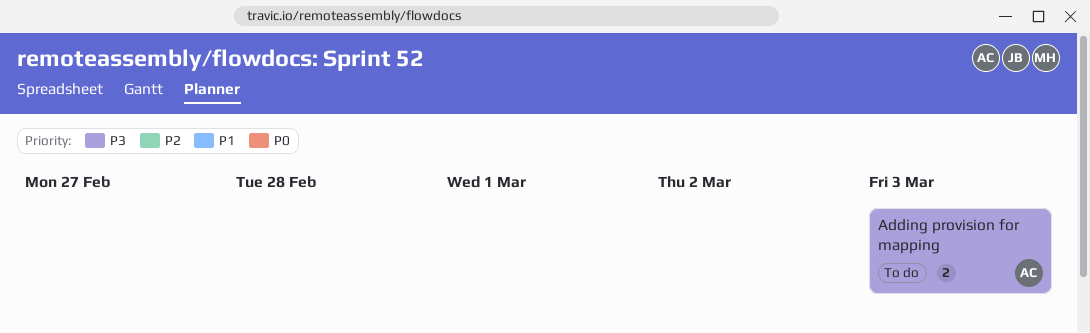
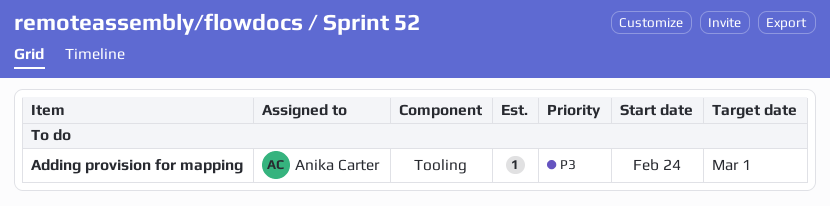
Adding provision for mapping, estimate: 2 -> 1
Adding provision for mapping, due: Mar 3 -> Mar 1

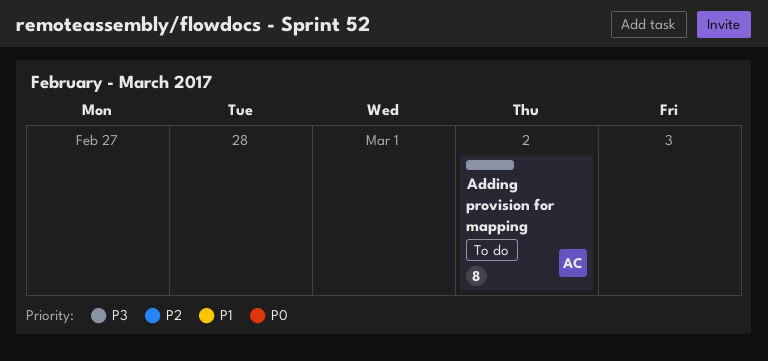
Adding provision for mapping, estimate: 1 -> 8
Adding provision for mapping, due: Mar 1 -> Mar 2

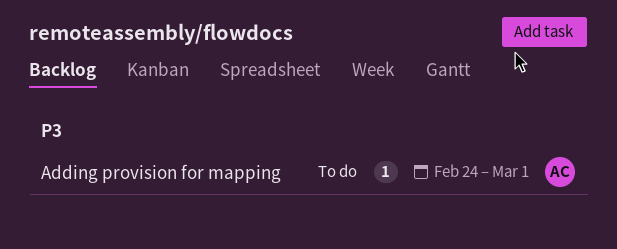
Adding provision for mapping, estimate: 8 -> 1
Adding provision for mapping, due: Mar 2 -> Mar 1

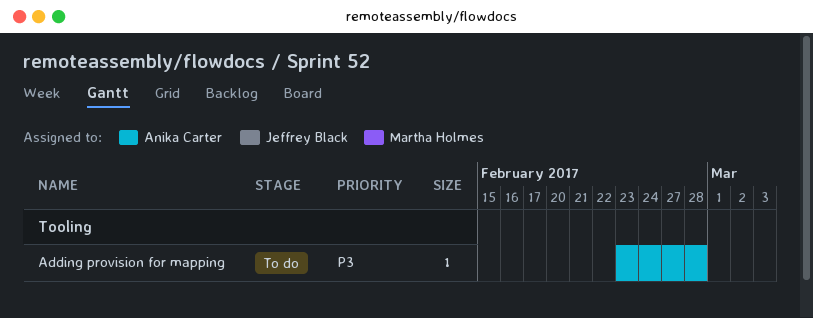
Adding provision for mapping, start: Feb 24 -> Feb 23
Adding provision for mapping, due: Mar 1 -> Feb 28

